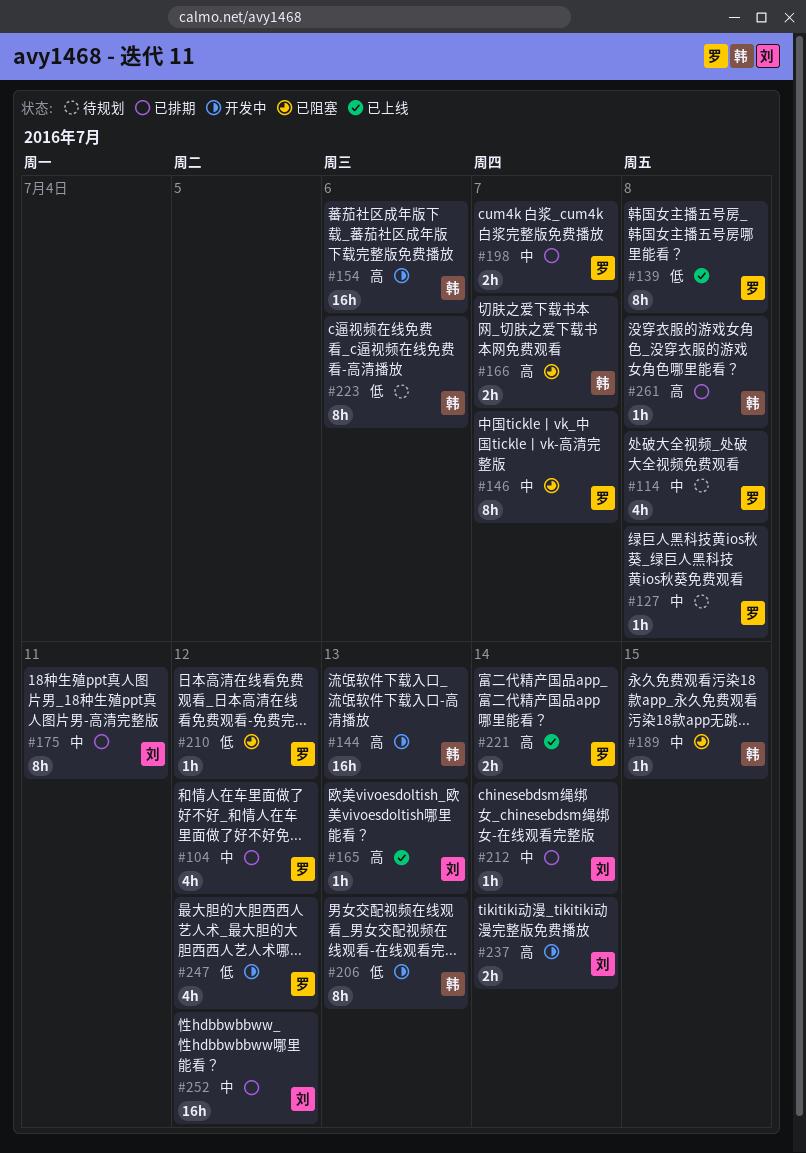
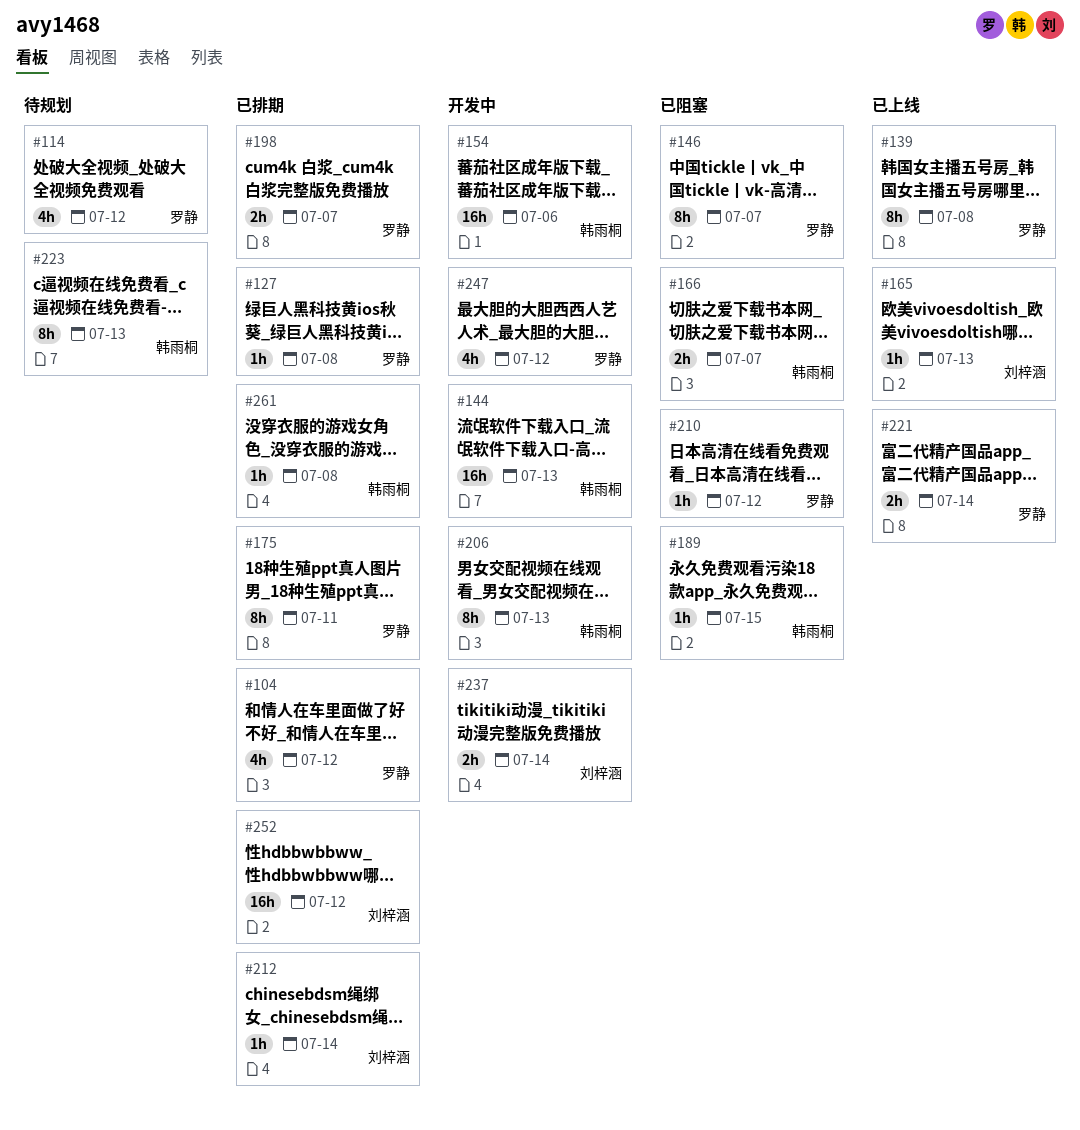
#114, due: Jul 8 -> Jul 12
#127, status: 待规划 -> 已排期
#175, owner: 刘梓涵 -> 罗静
#223, due: Jul 6 -> Jul 13

